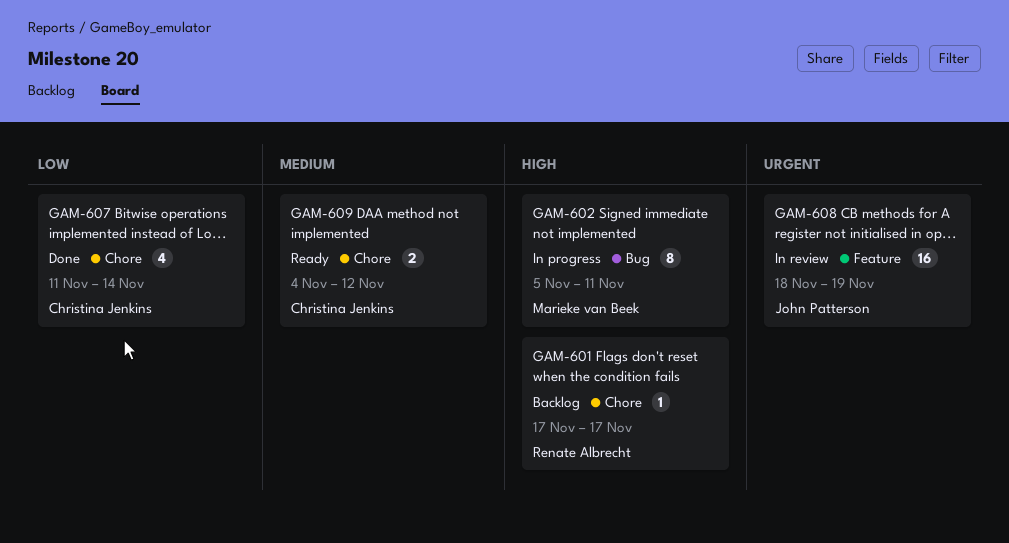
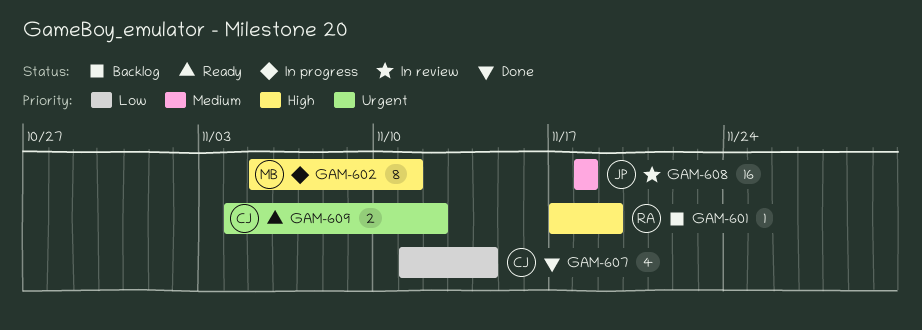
GAM-601, due: Nov 17 -> Nov 19
GAM-608, priority: Urgent -> Medium
GAM-608, due: Nov 19 -> Nov 18
GAM-609, priority: Medium -> Urgent

